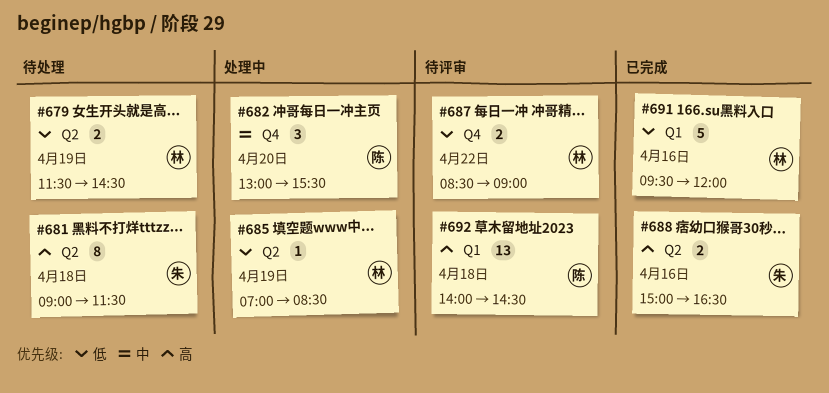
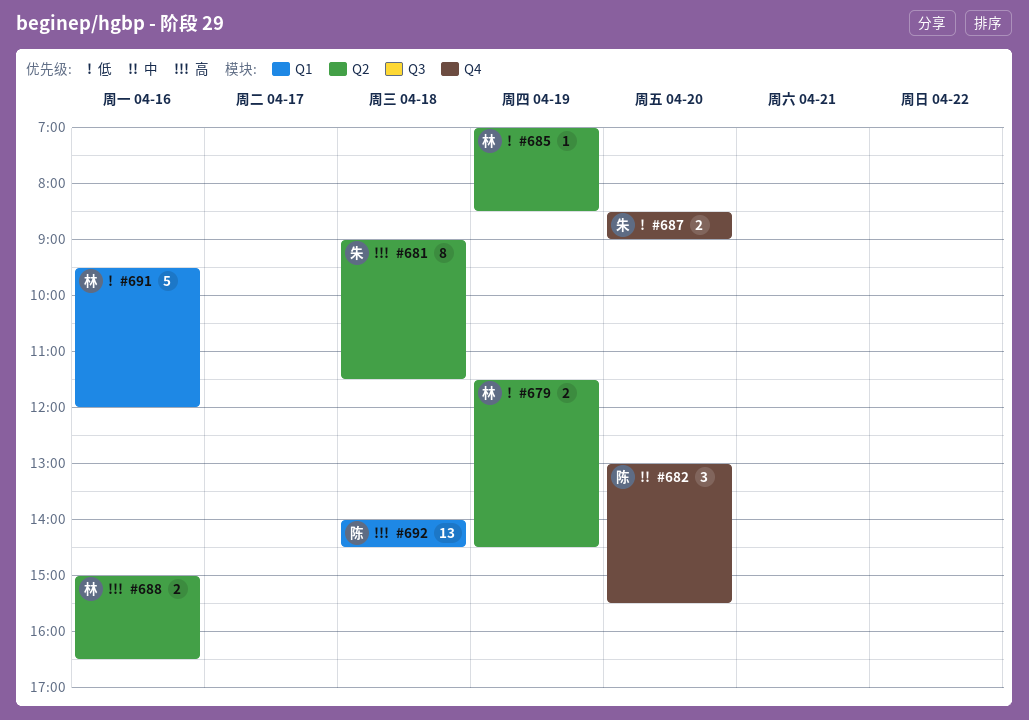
#687, owner: 林 -> 朱
#687, day: Apr 22 -> Apr 20
#688, owner: 朱 -> 林

